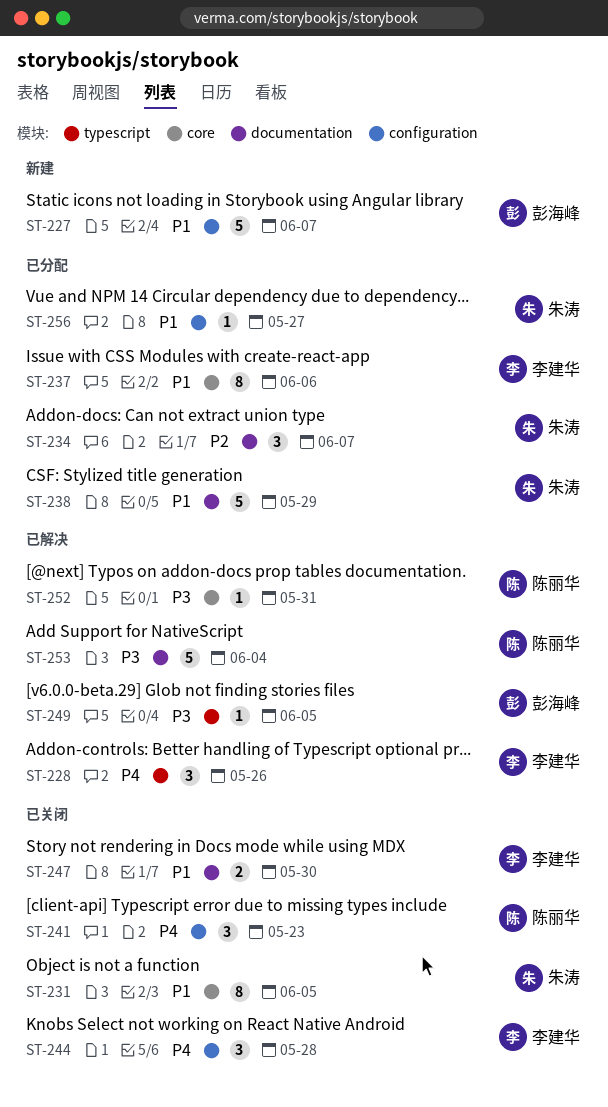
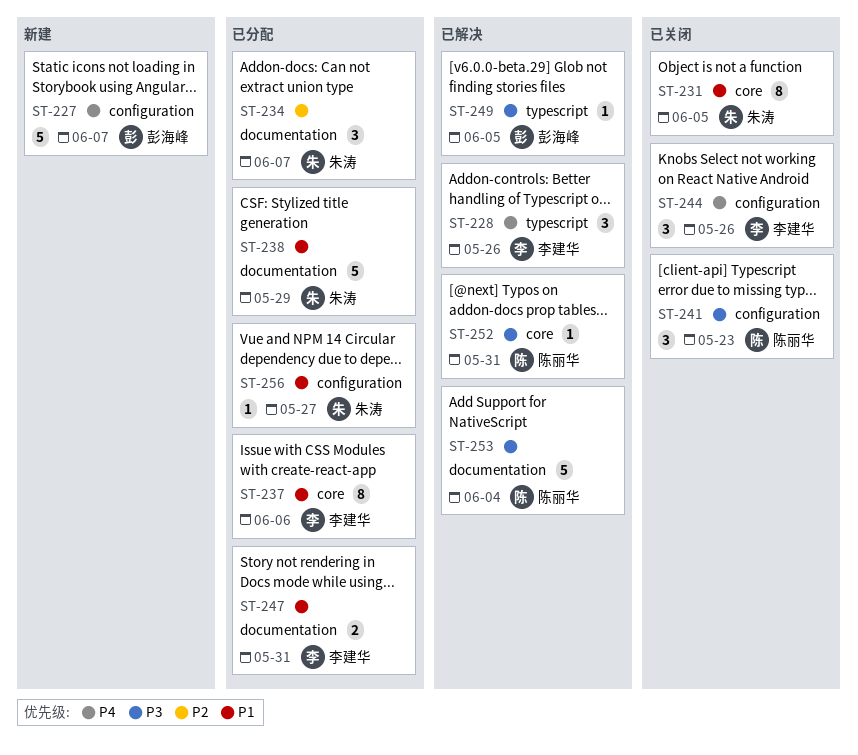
ST-227, priority: P1 -> P4
ST-241, priority: P4 -> P3
ST-244, due: May 28 -> May 26
ST-247, status: 已关闭 -> 已分配
ST-247, due: May 30 -> May 31

